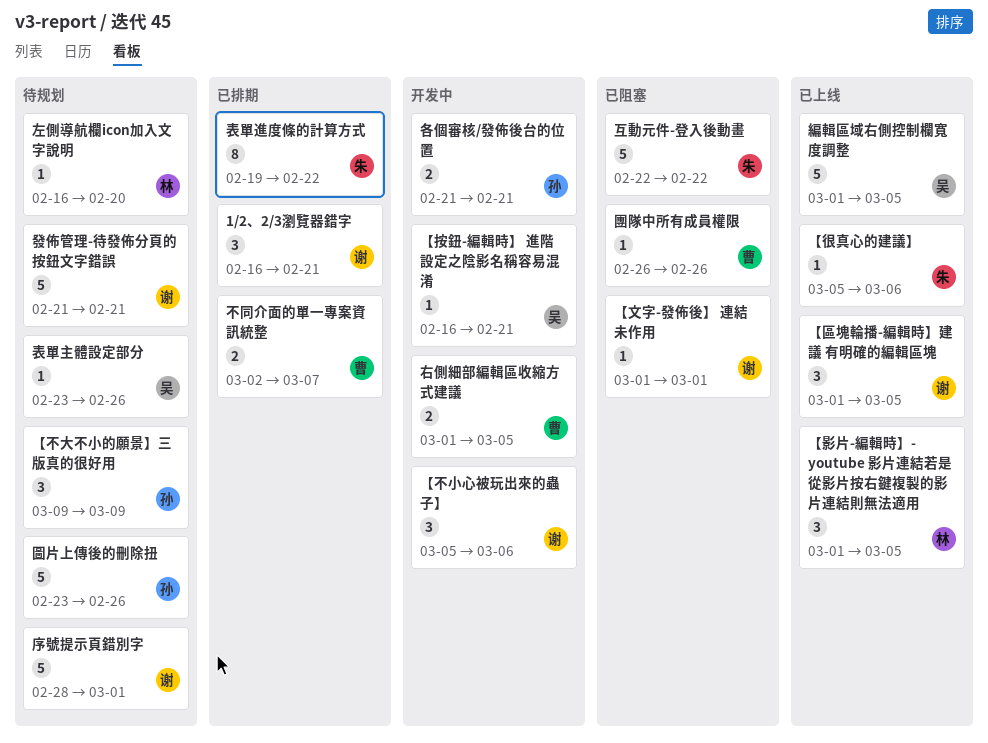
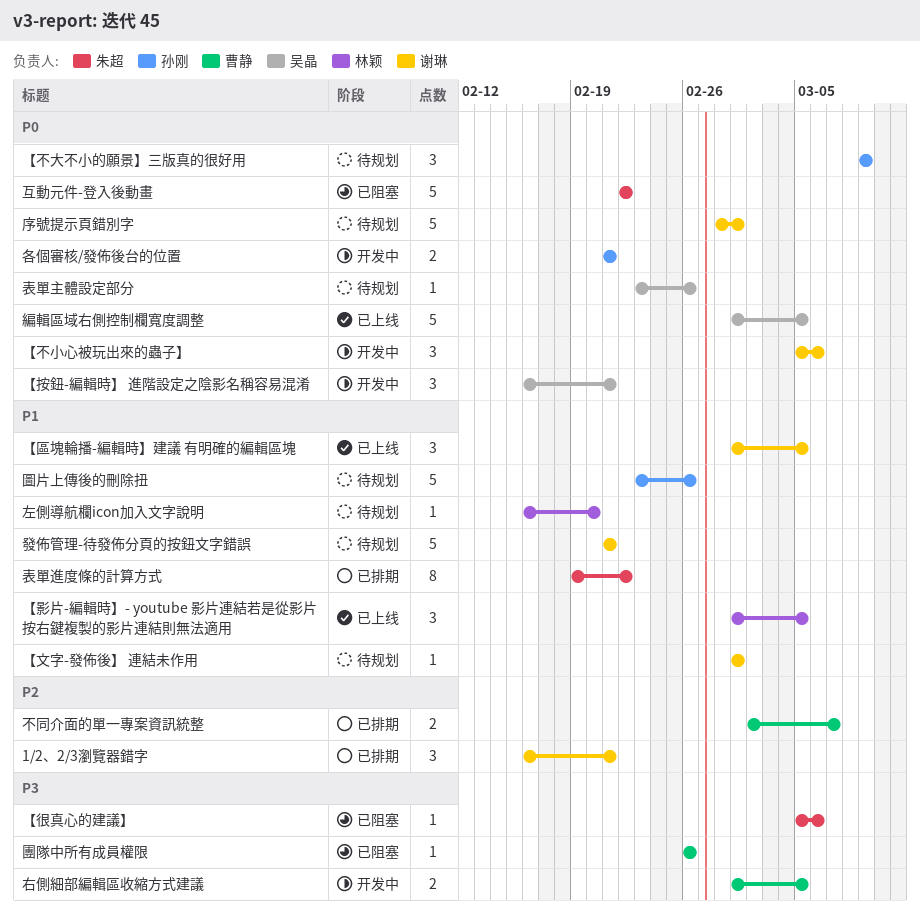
【很真心的建議】, status: 已上线 -> 已阻塞
【按鈕-編輯時】 進階設定之陰影名稱容易混淆, estimate: 1 -> 3
【文字-發佈後】 連結未作用, status: 已阻塞 -> 待规划

